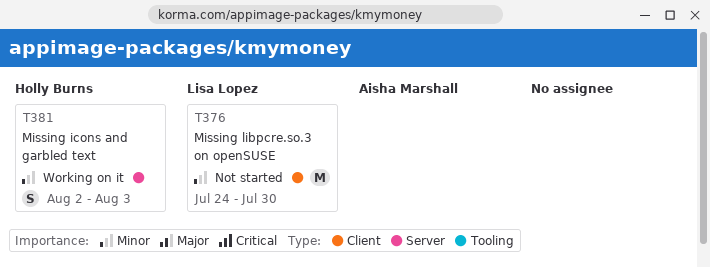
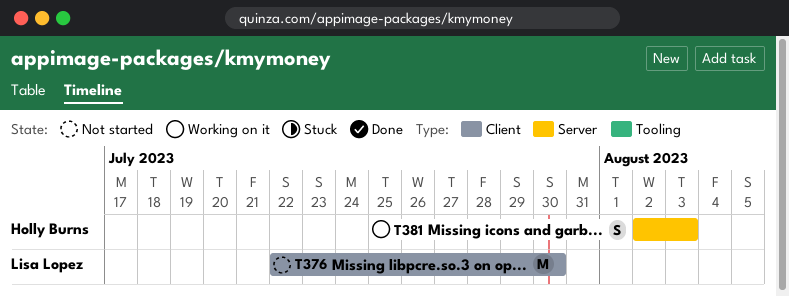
T376, start: Jul 24 -> Jul 22

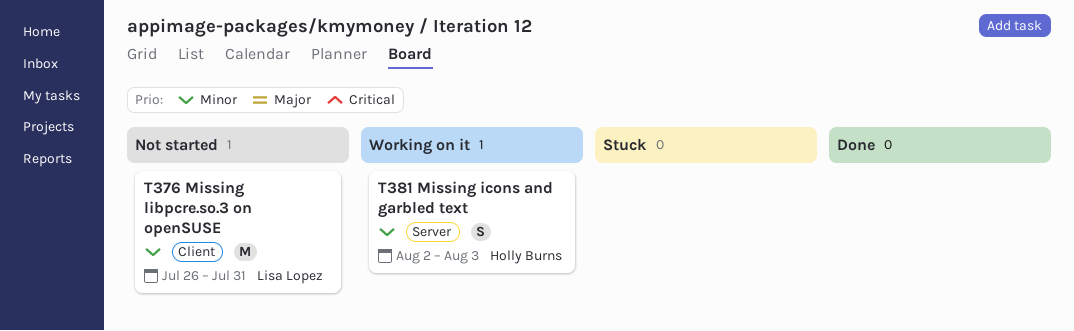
T376, start: Jul 22 -> Jul 26
T376, due: Jul 30 -> Jul 31

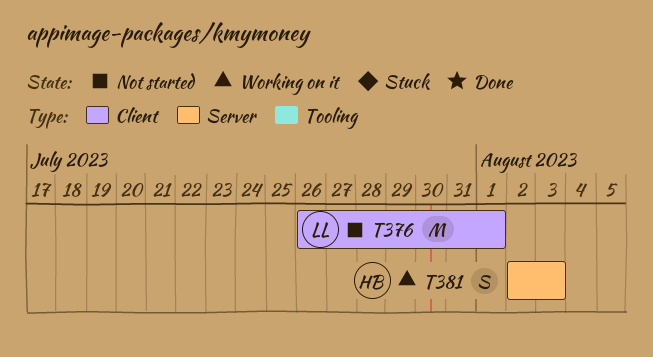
T376, due: Jul 31 -> Aug 1

